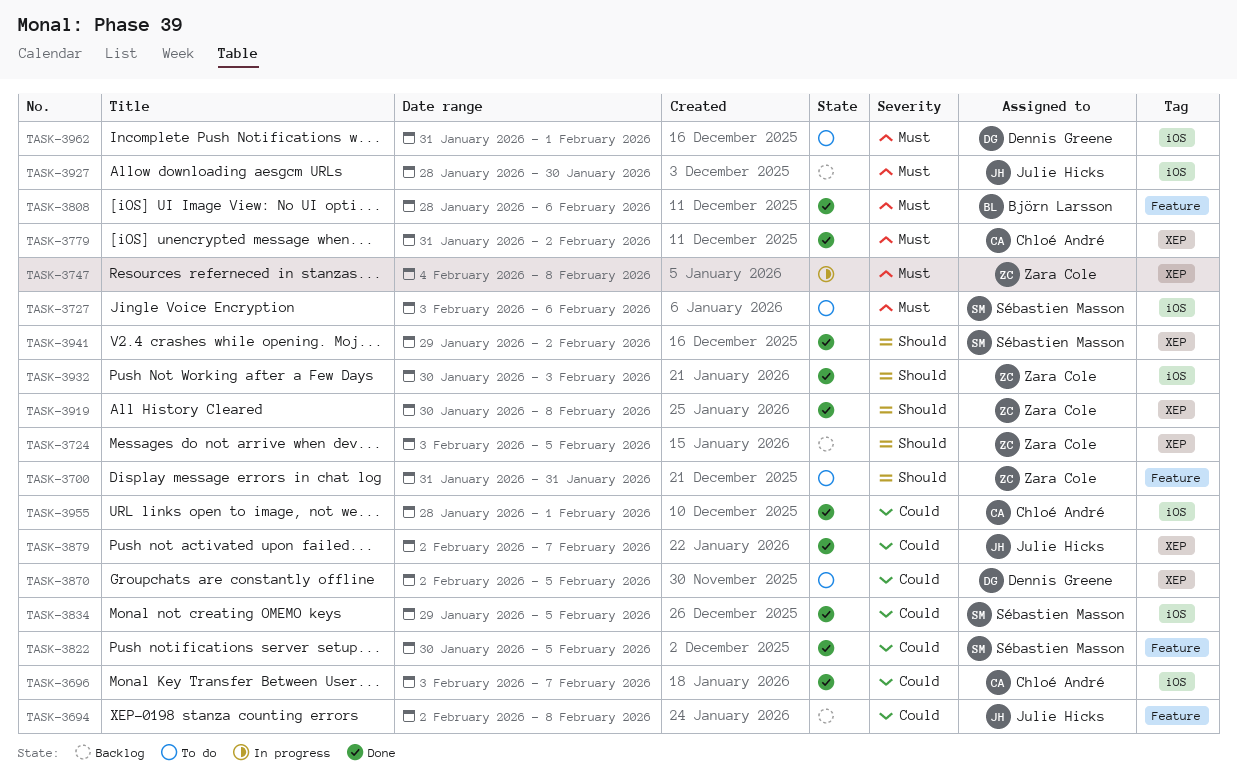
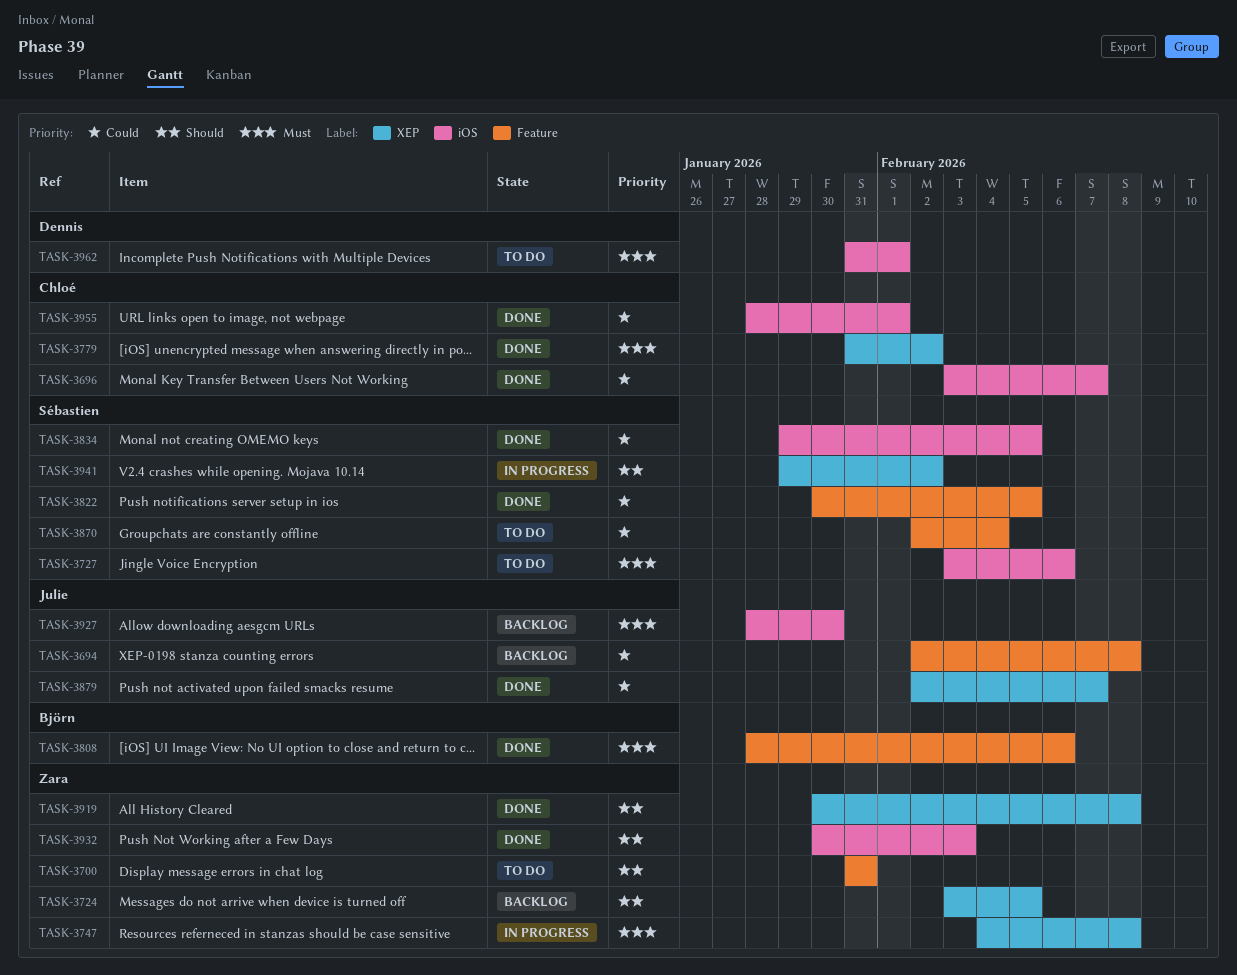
TASK-3870, owner: Dennis Greene -> Sébastien Masson
TASK-3870, label: XEP -> Feature
TASK-3870, due: Feb 5 -> Feb 4
TASK-3941, status: Done -> In progress

